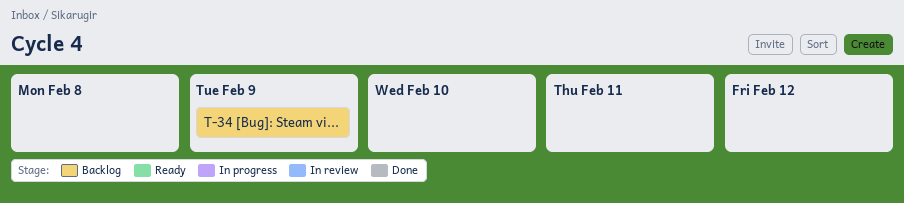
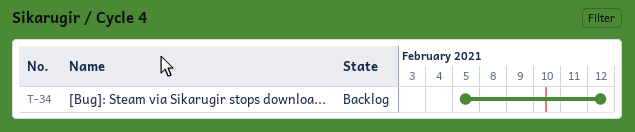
T-34, due: Feb 9 -> Feb 12

